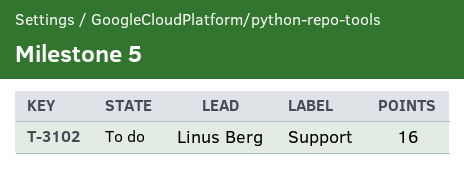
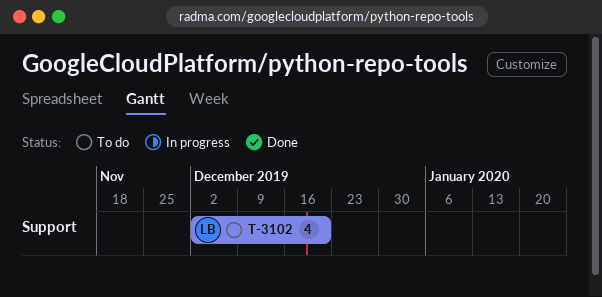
T-3102, estimate: 16 -> 4

